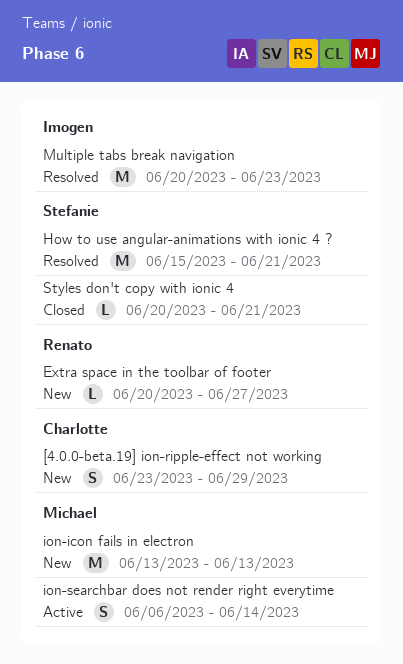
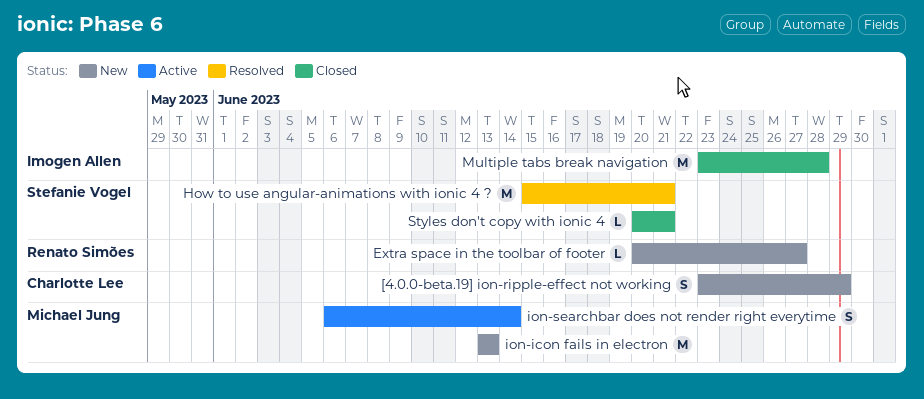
Multiple tabs break navigation, status: Resolved -> Closed
Multiple tabs break navigation, start: Jun 20 -> Jun 23
Multiple tabs break navigation, due: Jun 23 -> Jun 28

